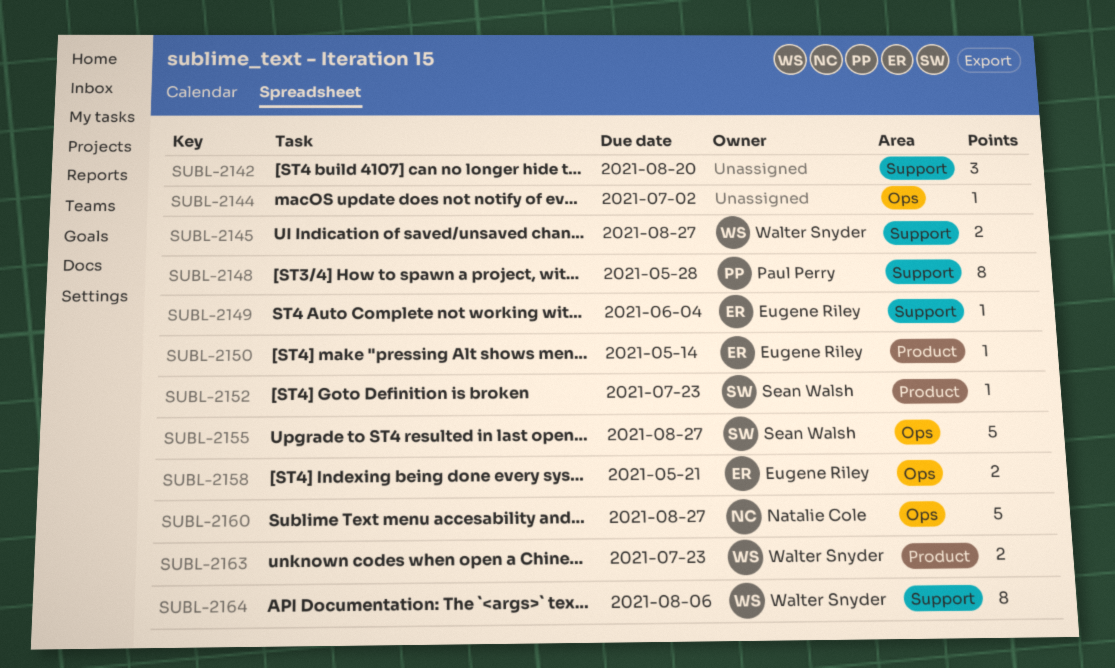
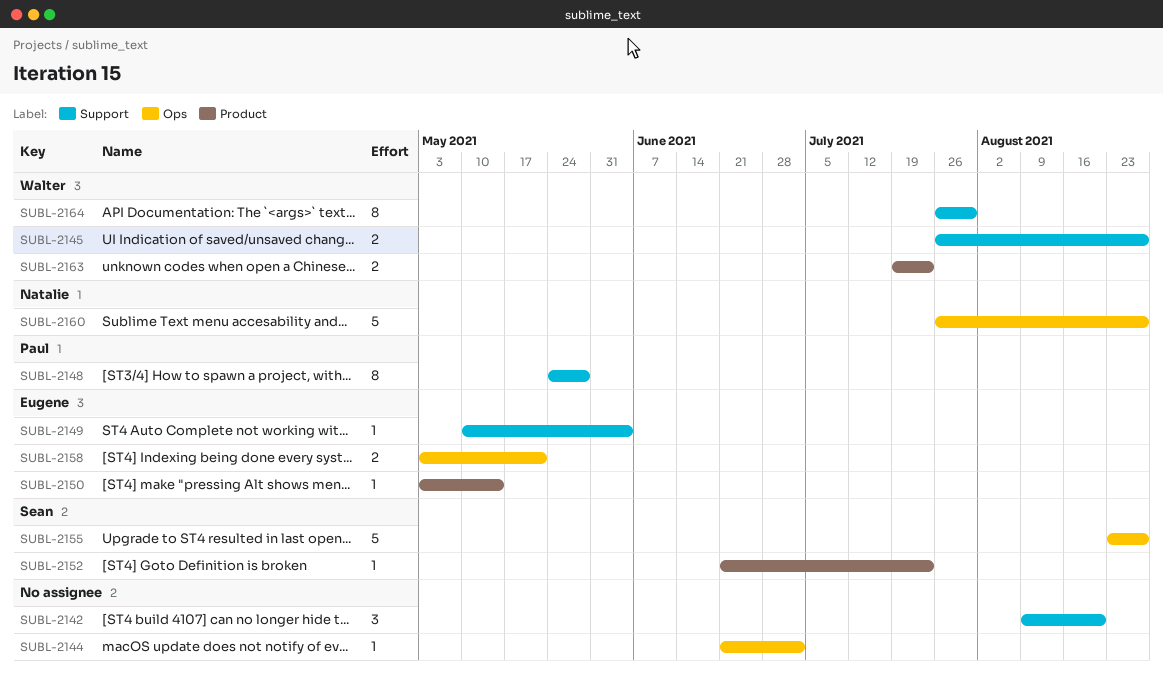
SUBL-2164, due: Aug 6 -> Jul 30

